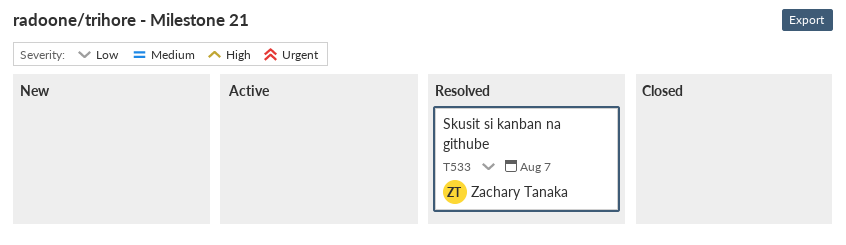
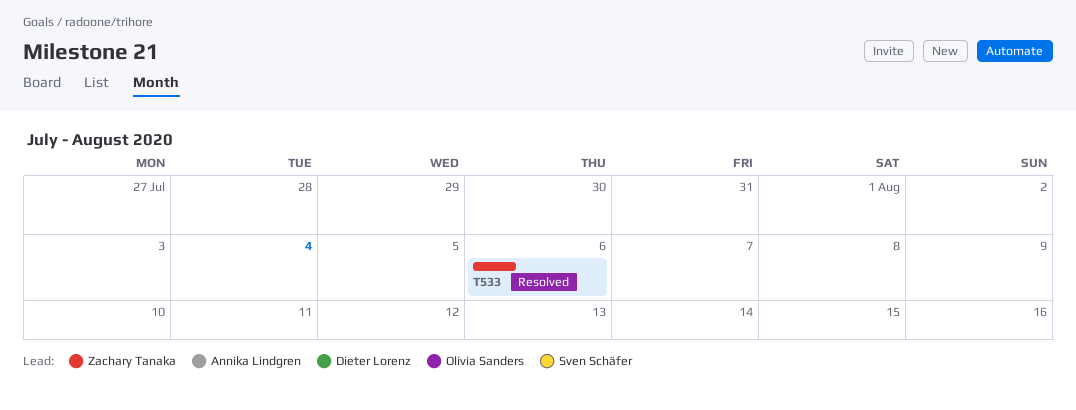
T533, due: Aug 7 -> Aug 6

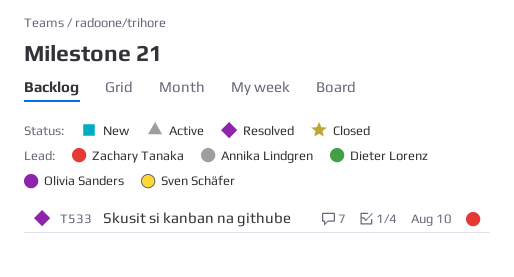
T533, due: Aug 6 -> Aug 10

